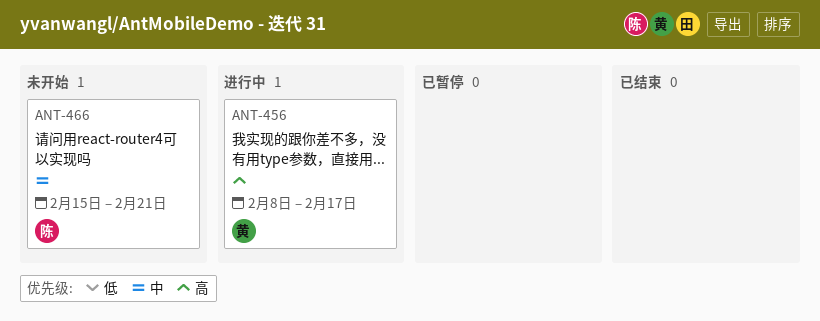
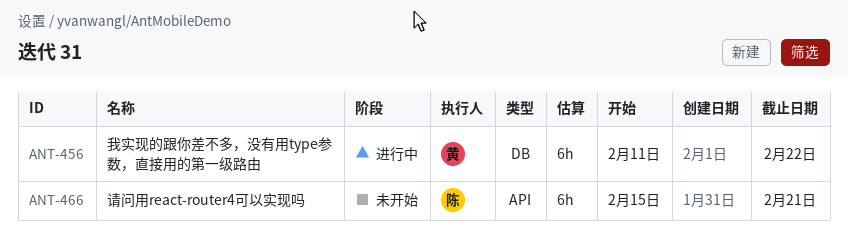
ANT-456, start: Feb 8 -> Feb 11
ANT-456, due: Feb 17 -> Feb 22

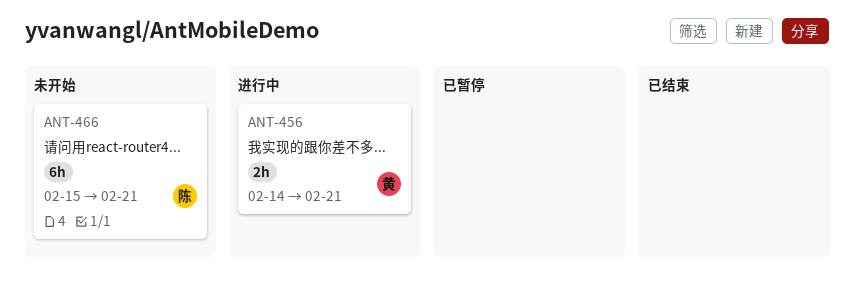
ANT-456, estimate: 6h -> 2h
ANT-456, start: Feb 11 -> Feb 14
ANT-456, due: Feb 22 -> Feb 21

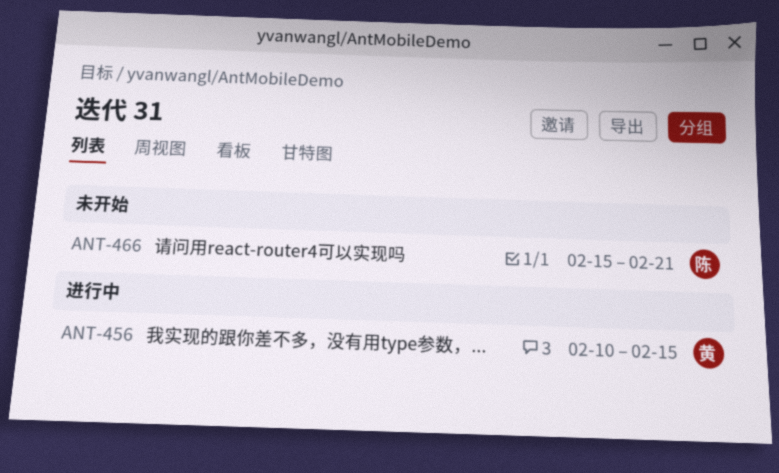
ANT-456, start: Feb 14 -> Feb 10
ANT-456, due: Feb 21 -> Feb 15

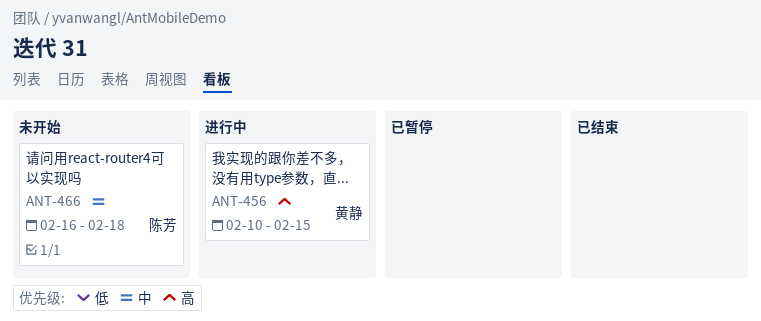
ANT-466, start: Feb 15 -> Feb 16
ANT-466, due: Feb 21 -> Feb 18

